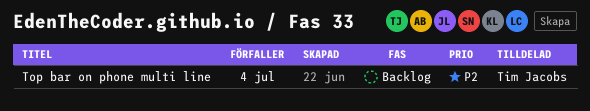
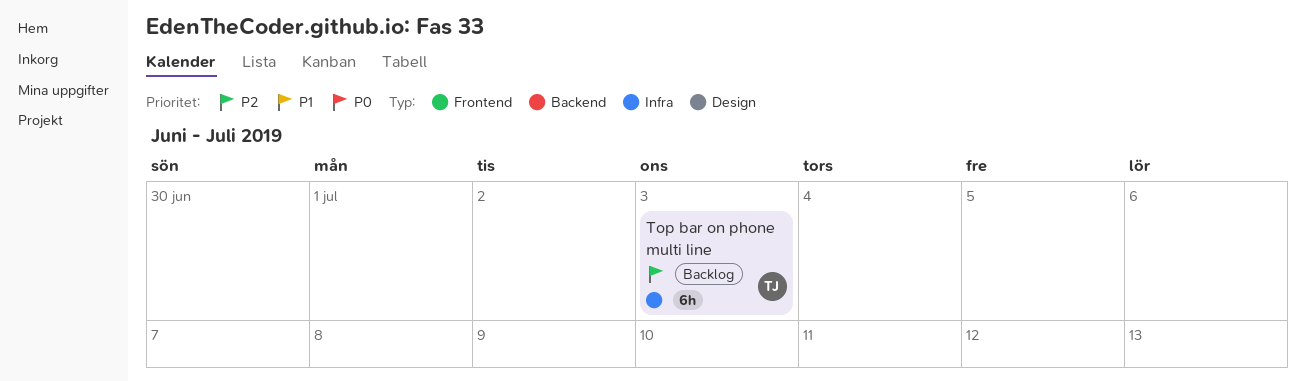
Top bar on phone multi line, due: Jul 4 -> Jul 3

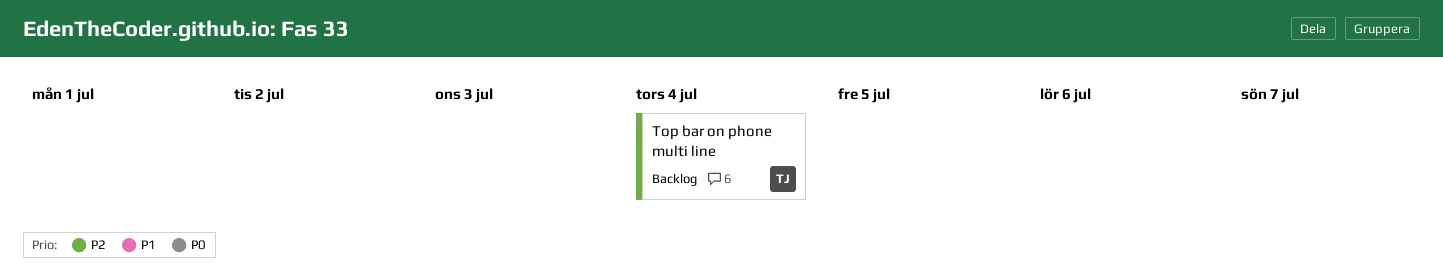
Top bar on phone multi line, due: Jul 3 -> Jul 4

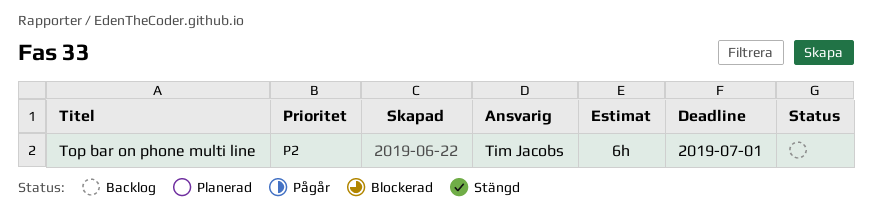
Top bar on phone multi line, due: Jul 4 -> Jul 1

